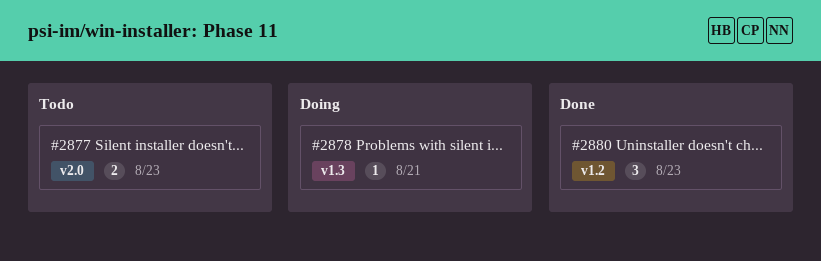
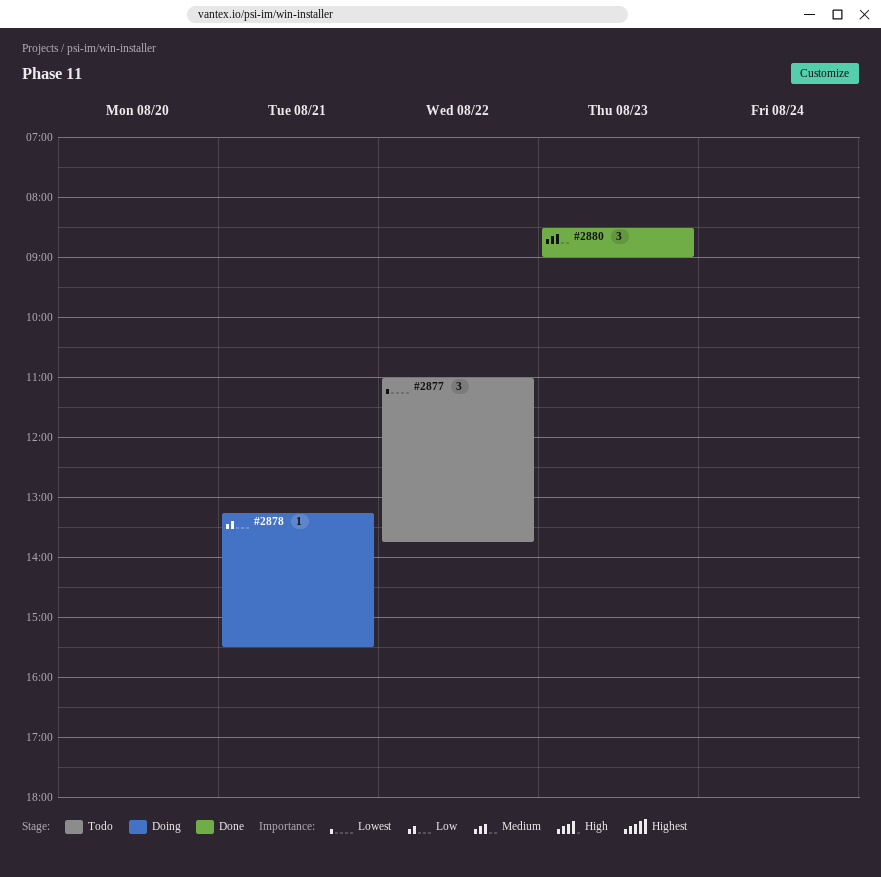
#2877, estimate: 2 -> 3
#2877, day: Aug 23 -> Aug 22

